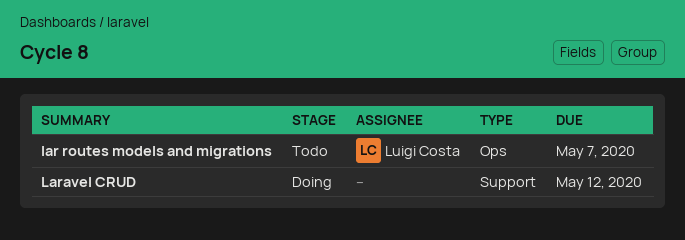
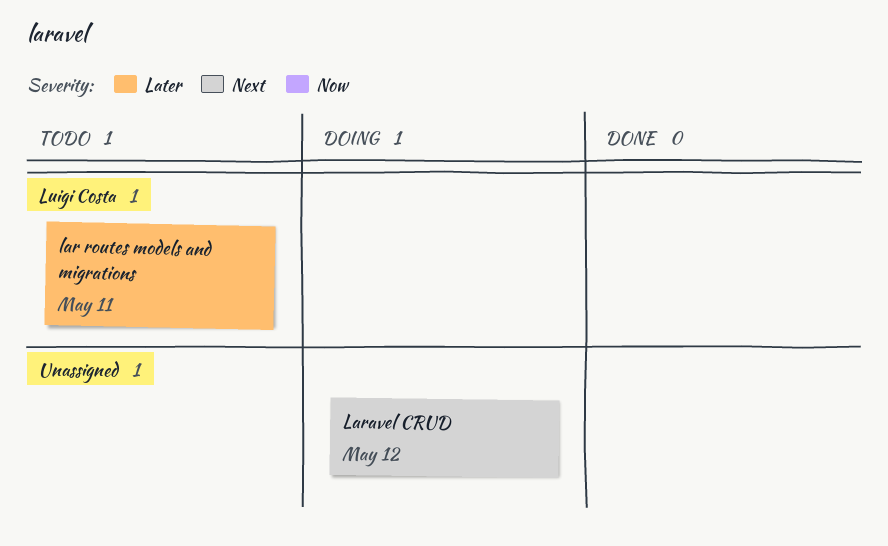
lar routes models and migrations, due: May 7 -> May 11

